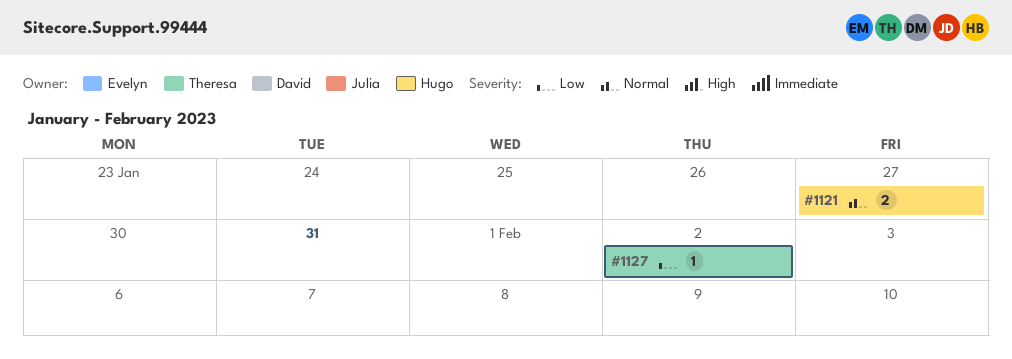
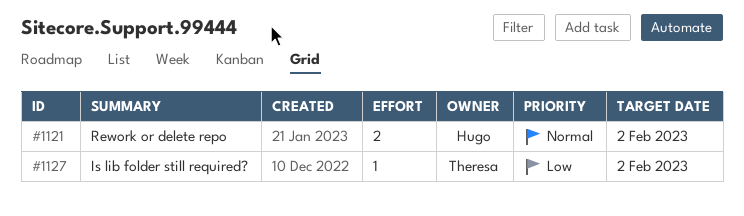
#1121, due: Jan 27 -> Feb 2

